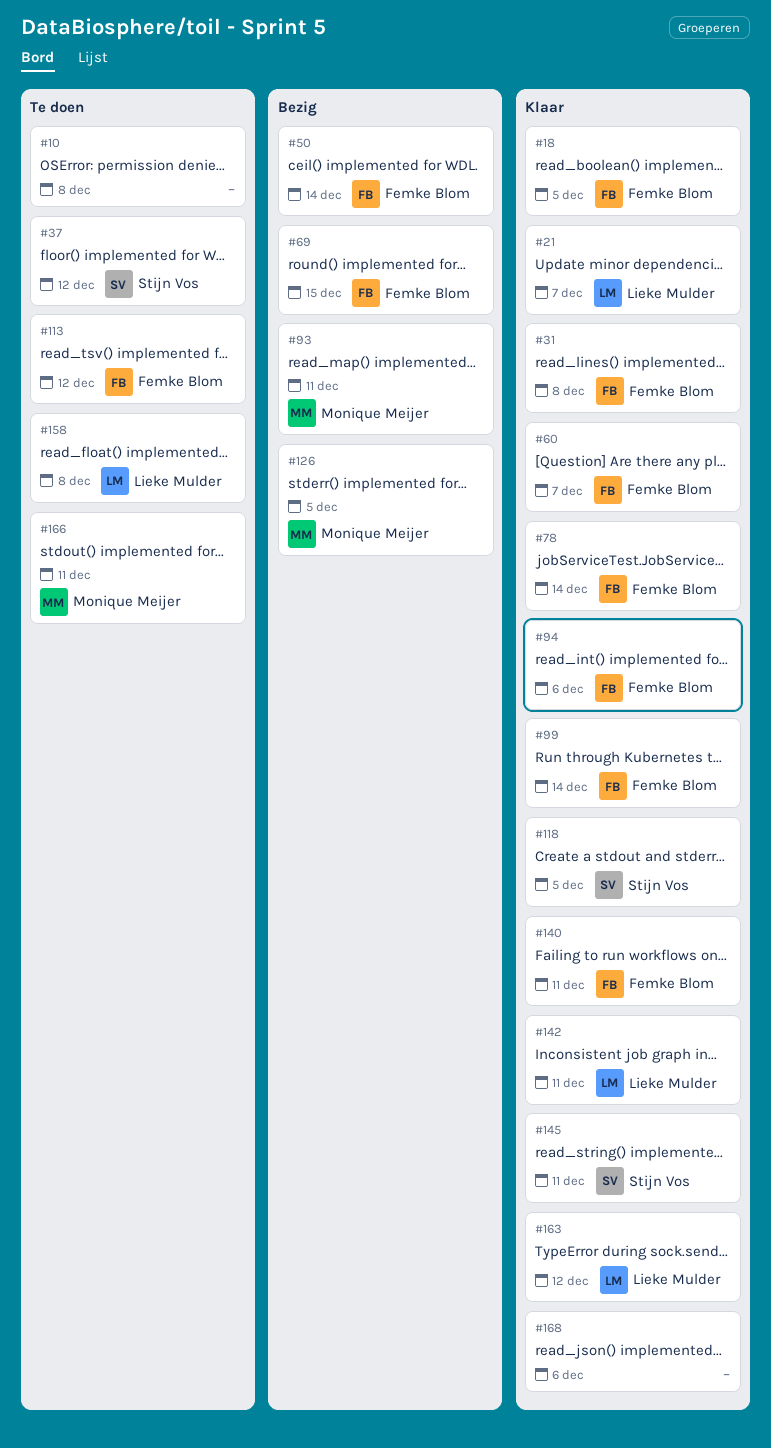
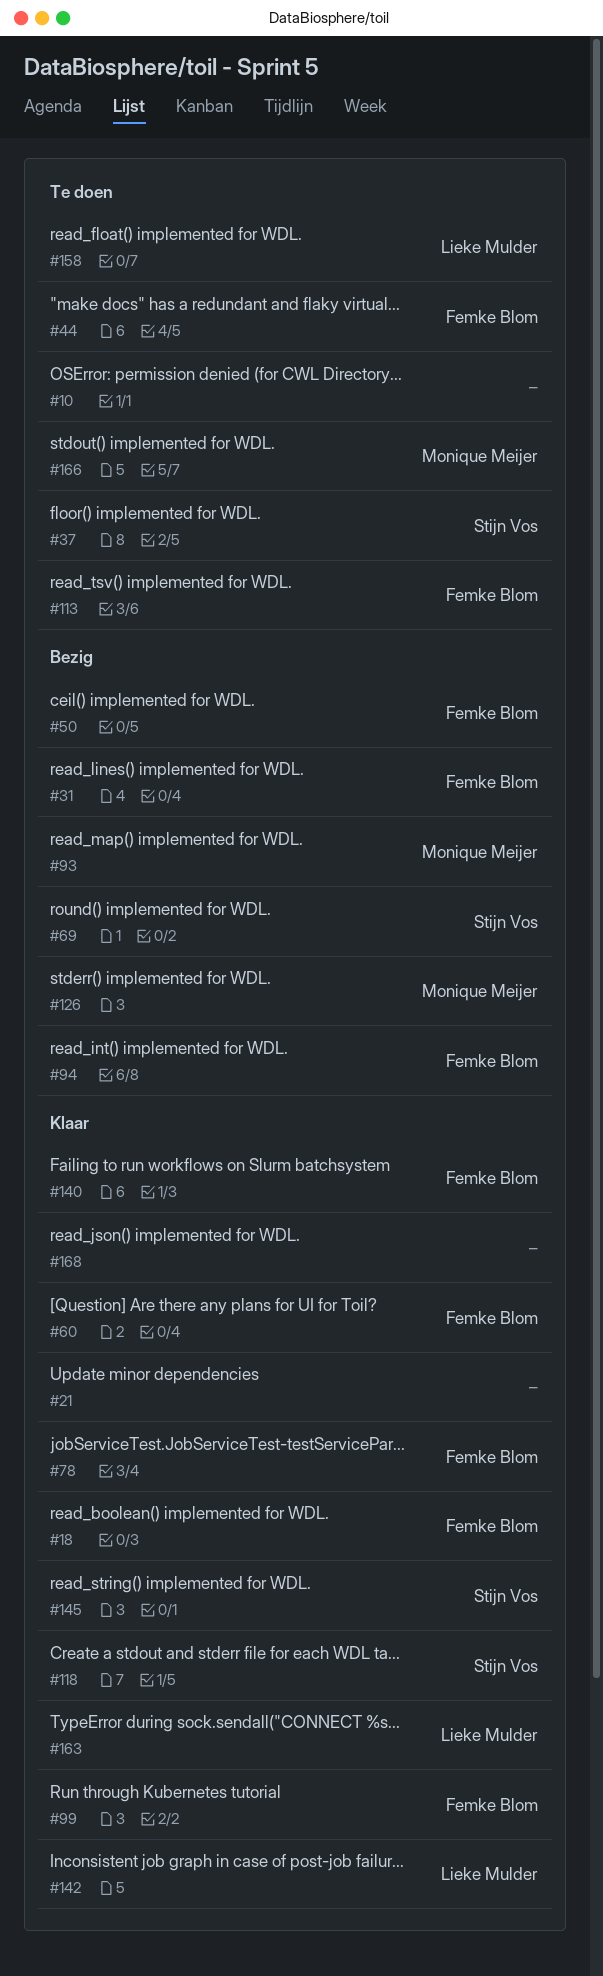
#21, owner: Lieke Mulder -> none
#31, status: Klaar -> Bezig
#44: none -> present
#69, owner: Femke Blom -> Stijn Vos
#94, status: Klaar -> Bezig

